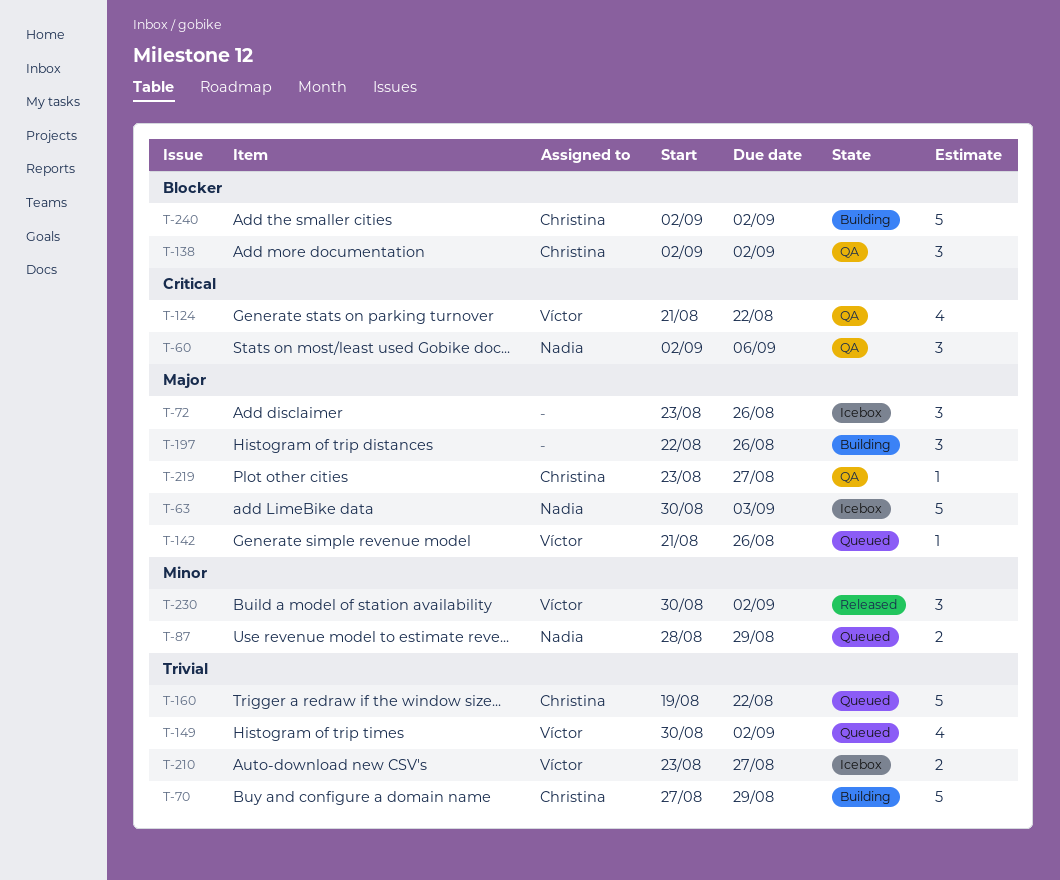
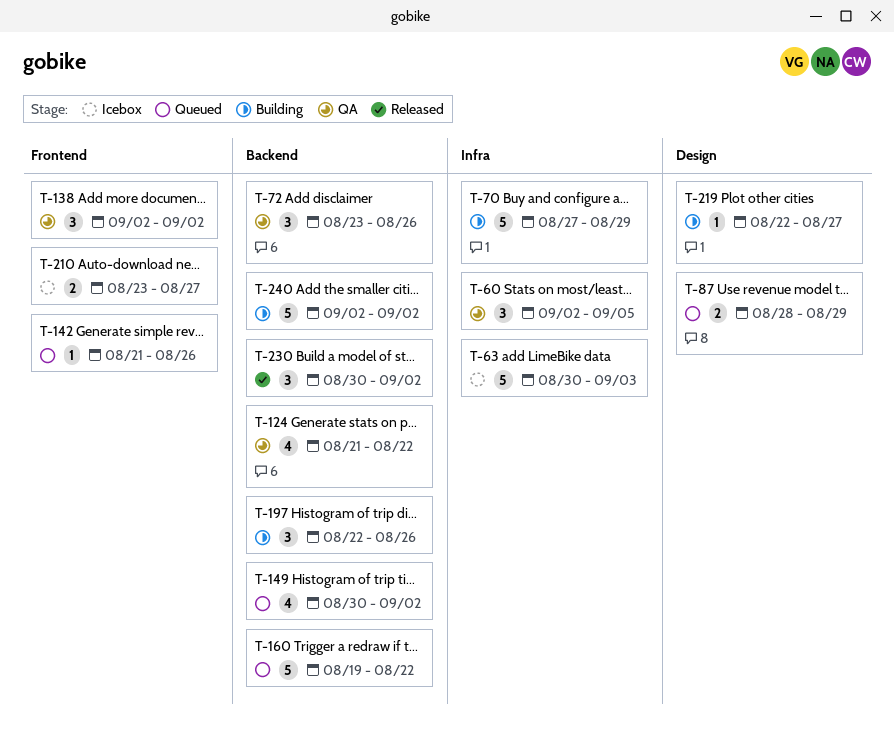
T-60, due: Sep 6 -> Sep 5
T-72, status: Icebox -> QA
T-219, status: QA -> Building
T-219, start: Aug 23 -> Aug 22

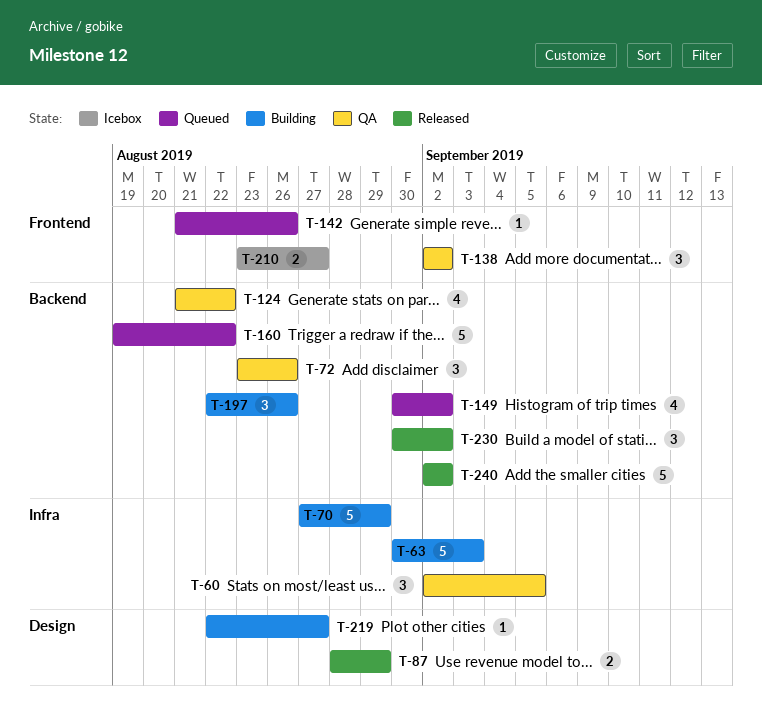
T-63, status: Icebox -> Building
T-87, status: Queued -> Released
T-240, status: Building -> Released

